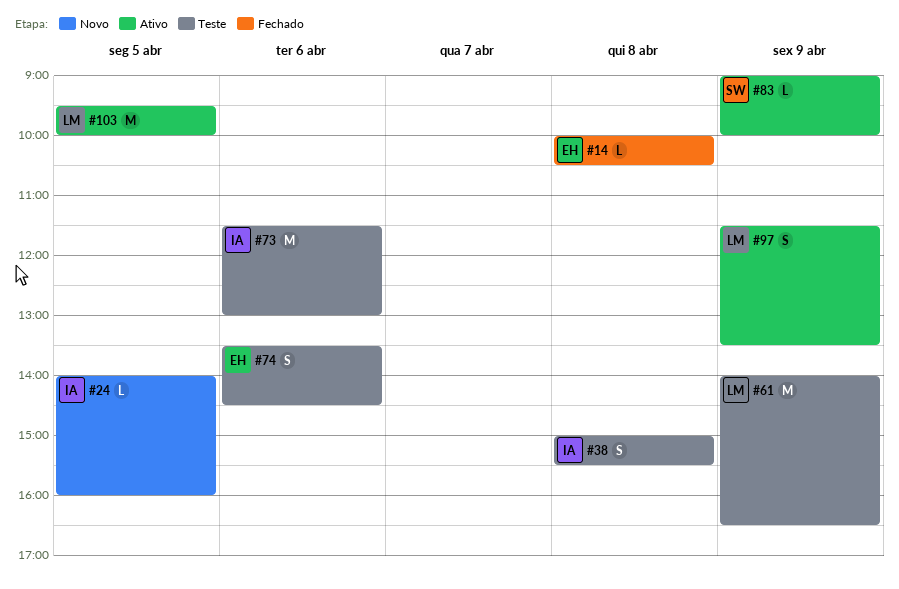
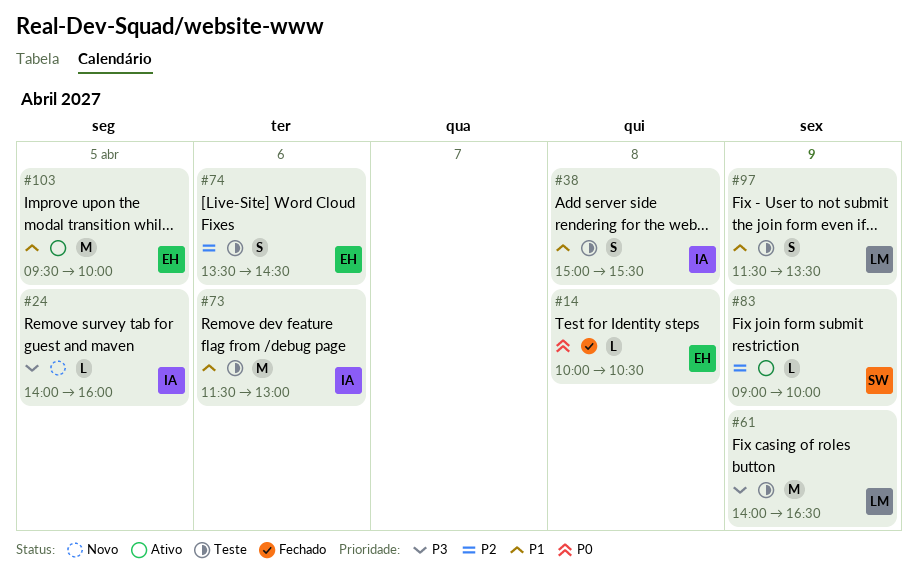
#97, status: Ativo -> Teste
#103, owner: LM -> EH

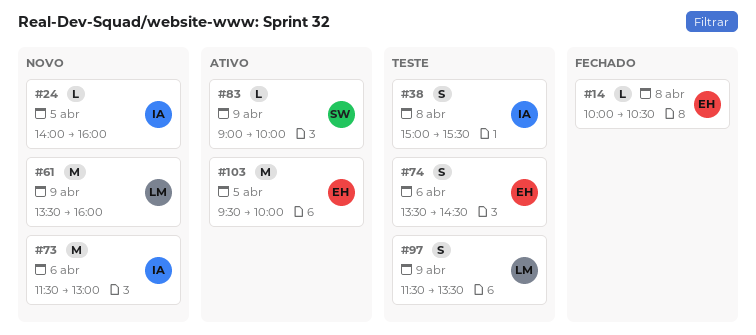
#61, status: Teste -> Novo
#61, begins: 14:00 -> 13:30
#61, ends: 16:30 -> 16:00
#73, status: Teste -> Novo

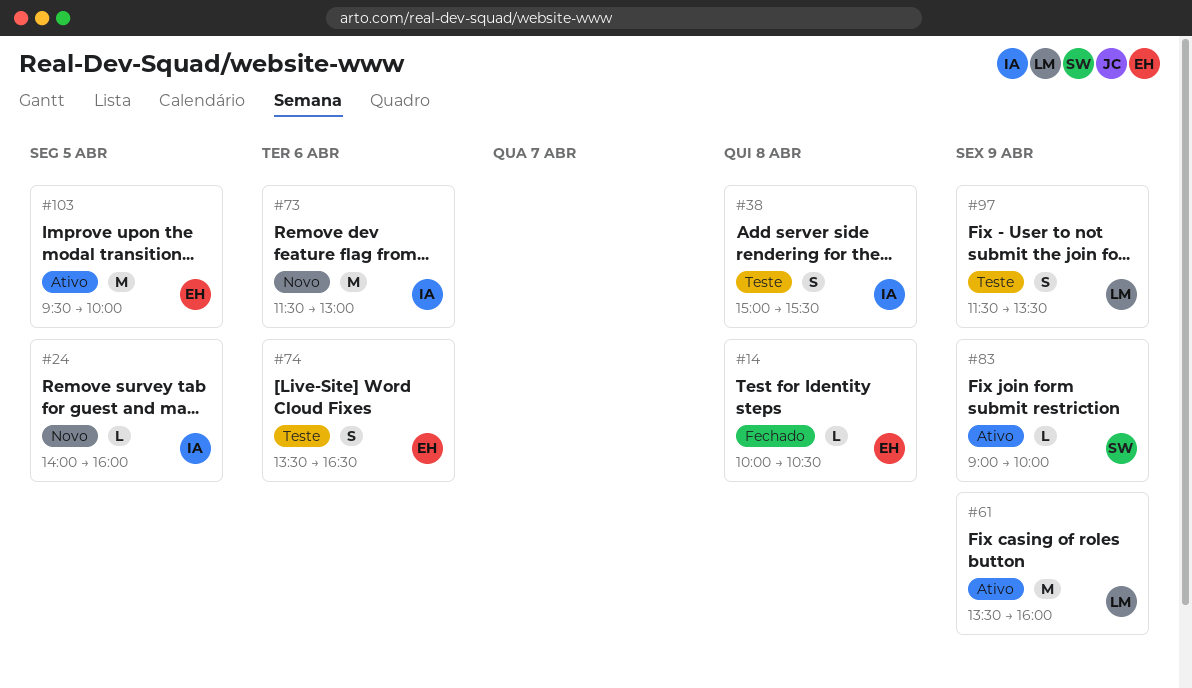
#61, status: Novo -> Ativo
#74, ends: 14:30 -> 16:30

